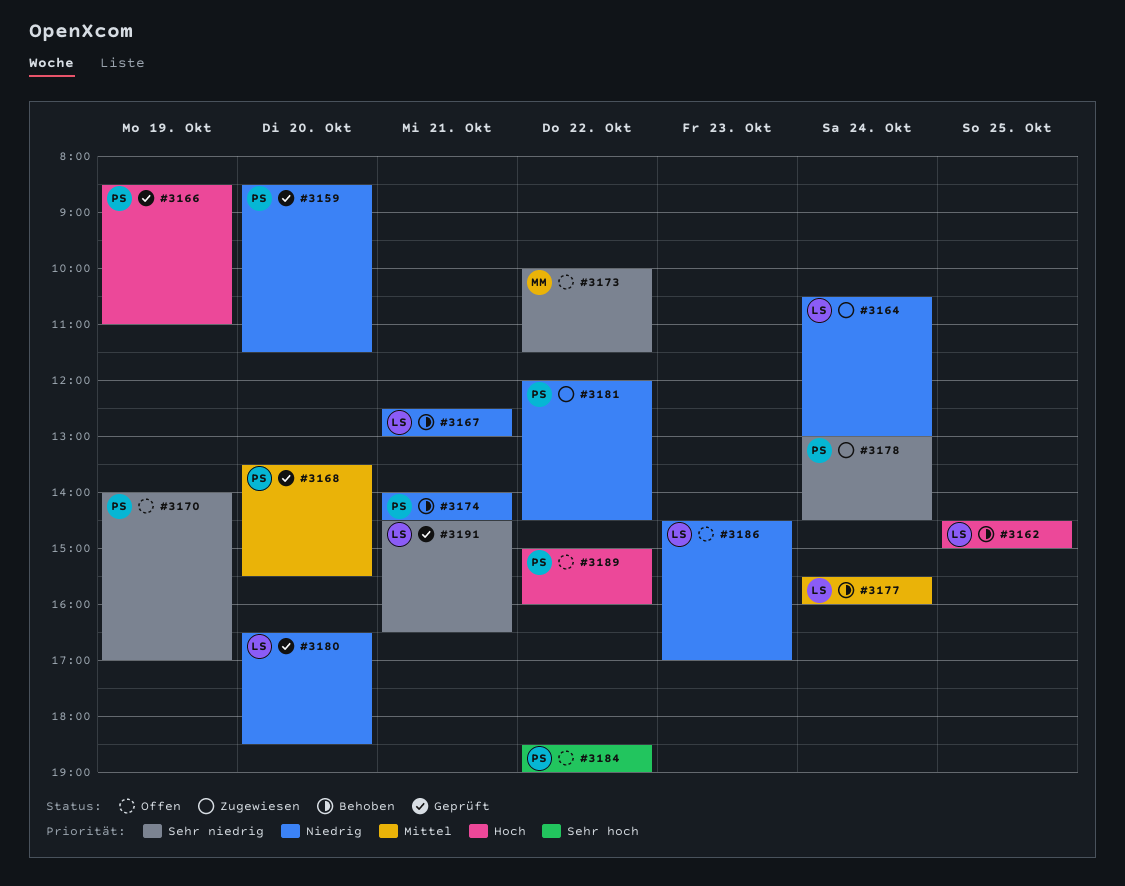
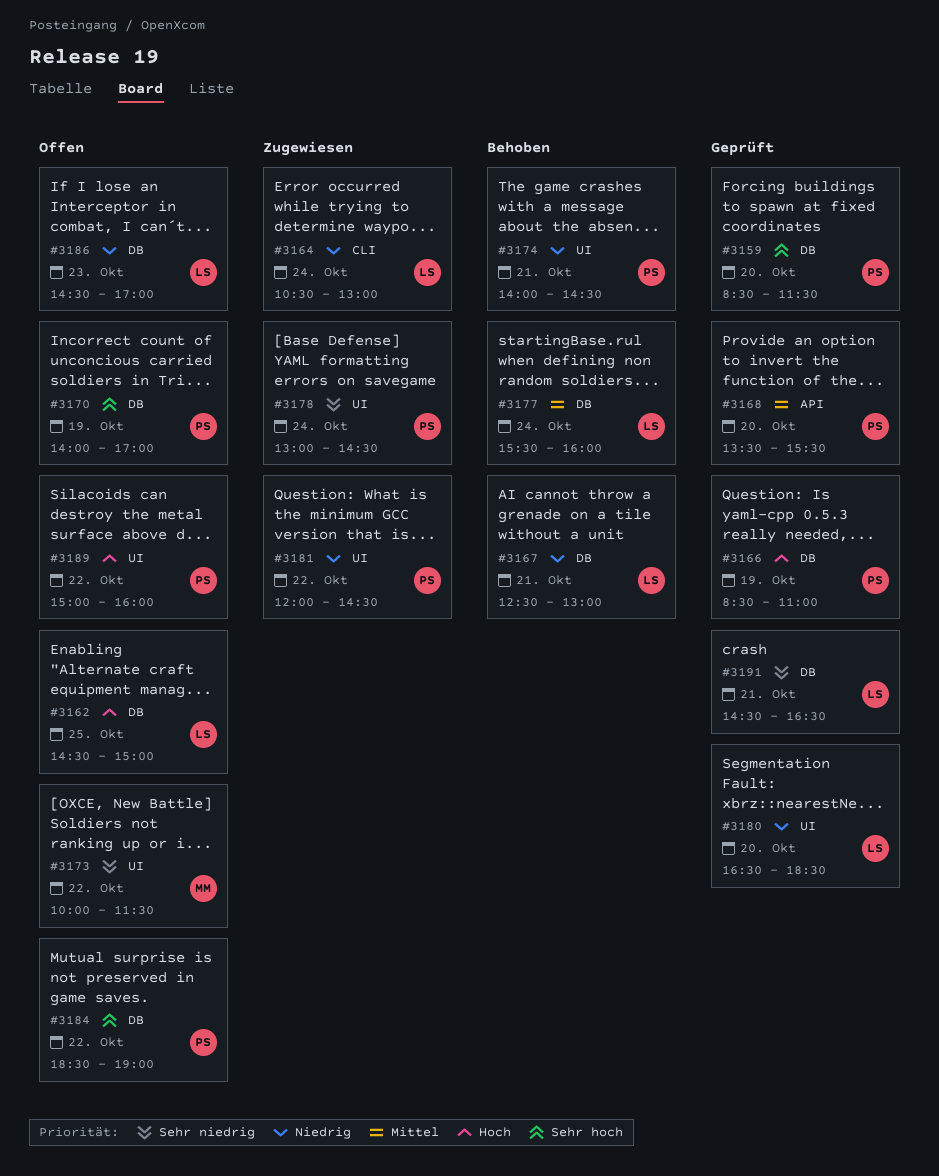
#3159, priority: Niedrig -> Sehr hoch
#3162, status: Behoben -> Offen
#3170, priority: Sehr niedrig -> Sehr hoch

